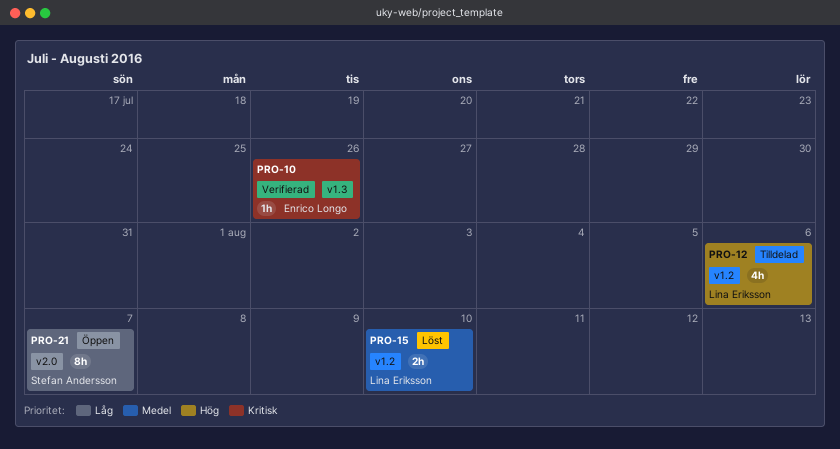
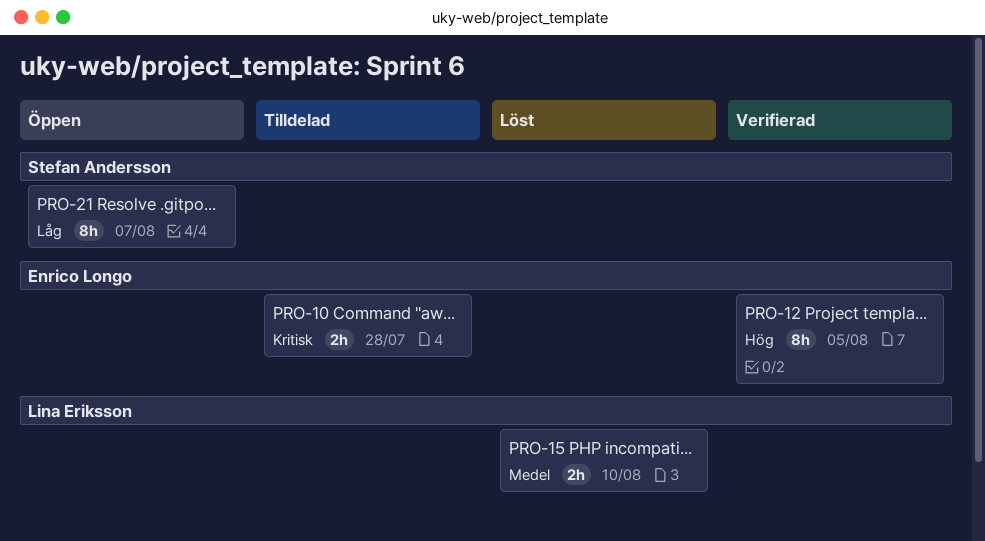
PRO-10, status: Verifierad -> Tilldelad
PRO-10, estimate: 1h -> 2h
PRO-10, due: Jul 26 -> Jul 28
PRO-12, status: Tilldelad -> Verifierad
PRO-12, owner: Lina Eriksson -> Enrico Longo
PRO-12, estimate: 4h -> 8h
PRO-12, due: Aug 6 -> Aug 5

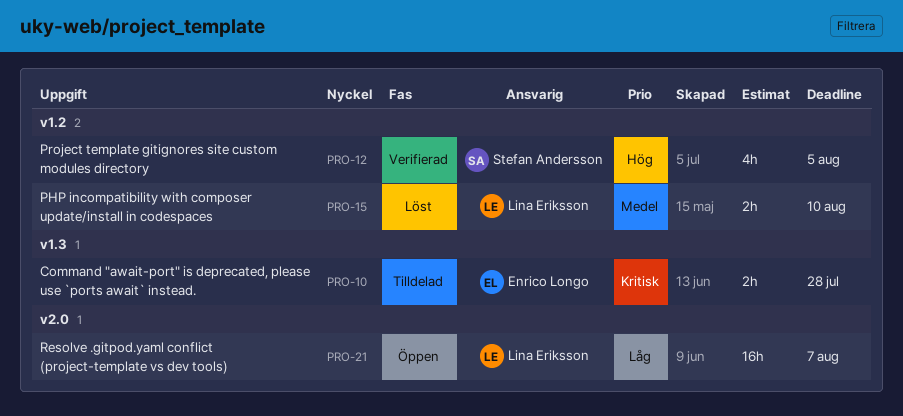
PRO-12, owner: Enrico Longo -> Stefan Andersson
PRO-12, estimate: 8h -> 4h
PRO-21, owner: Stefan Andersson -> Lina Eriksson
PRO-21, estimate: 8h -> 16h

